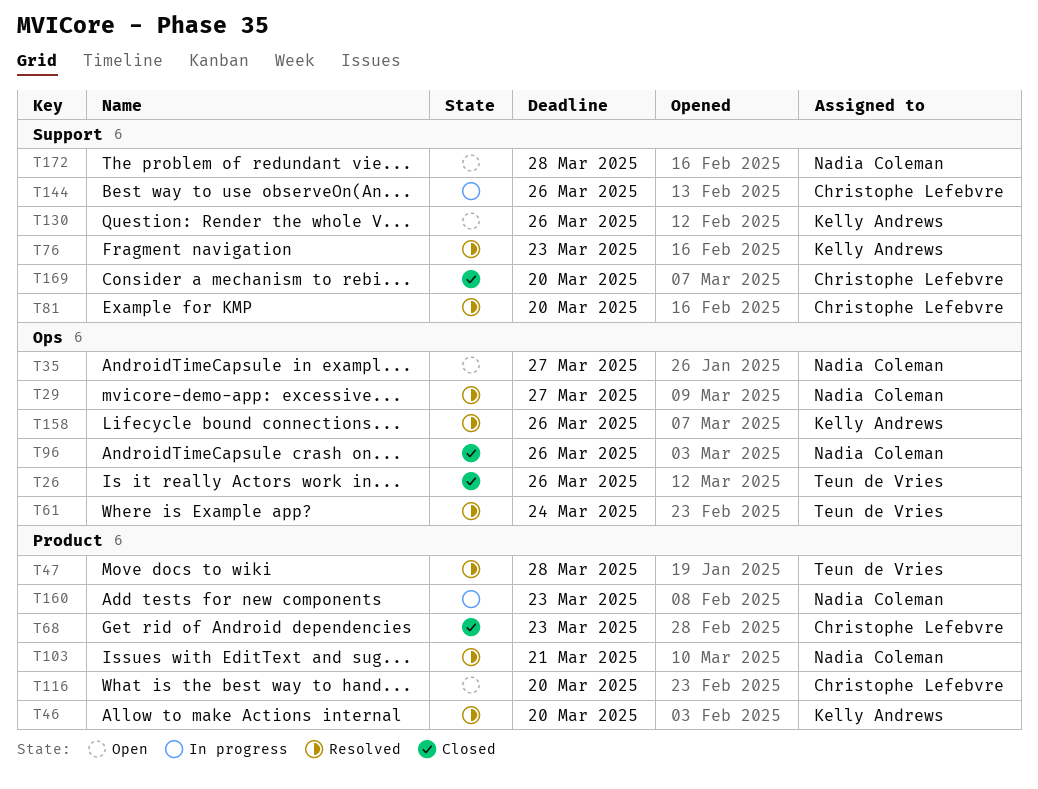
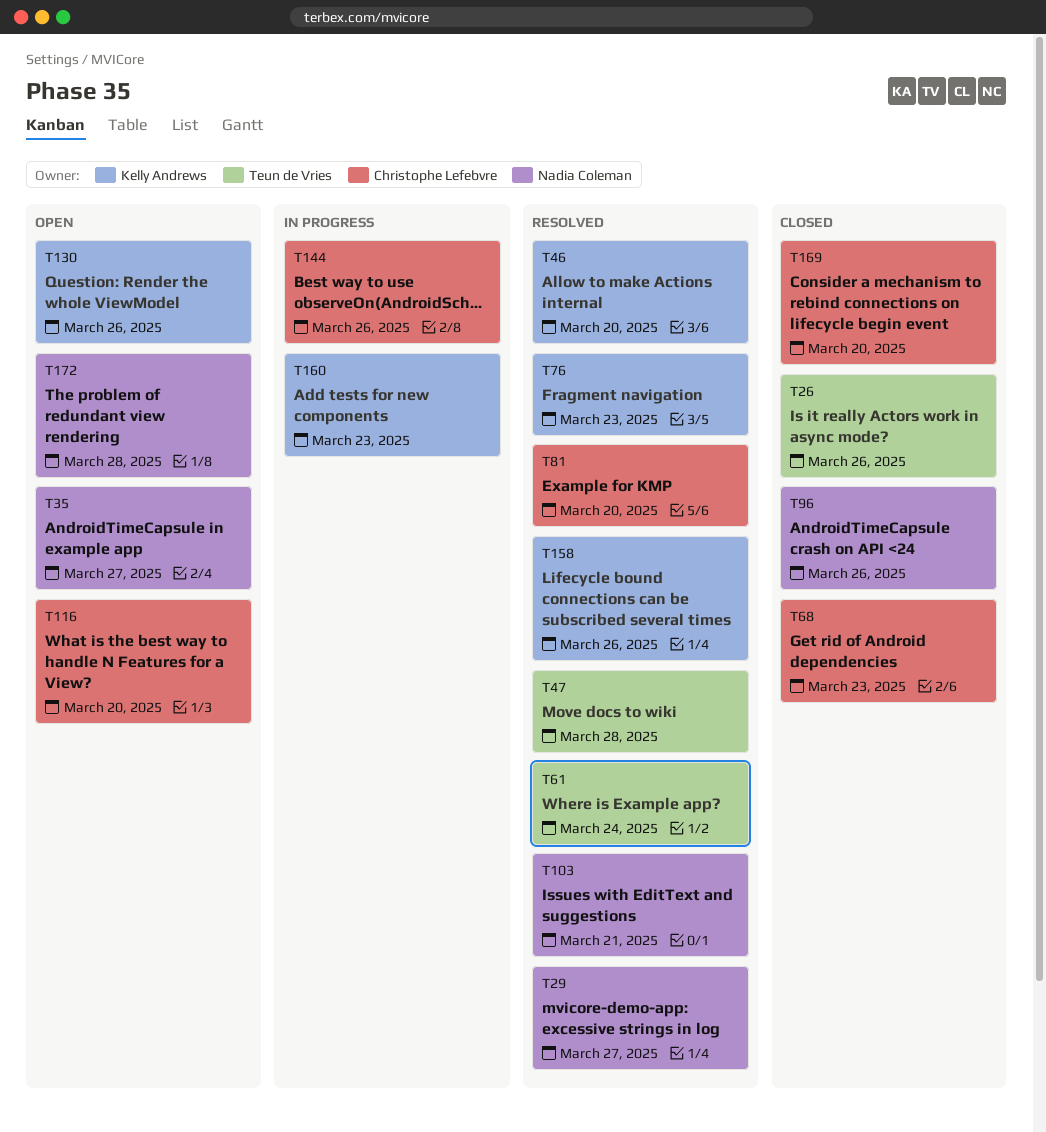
T160, owner: Nadia Coleman -> Kelly Andrews

